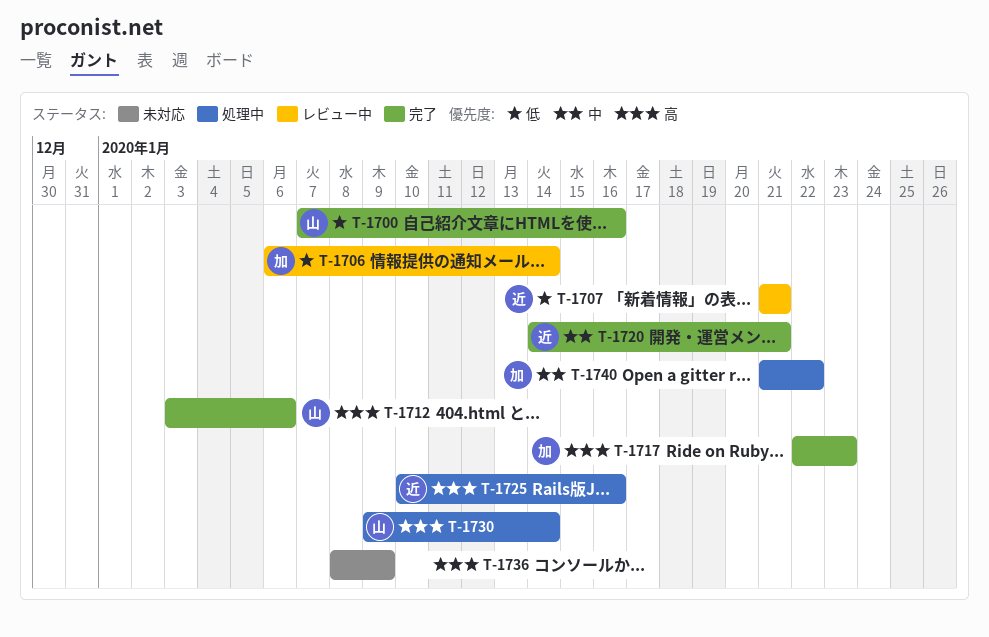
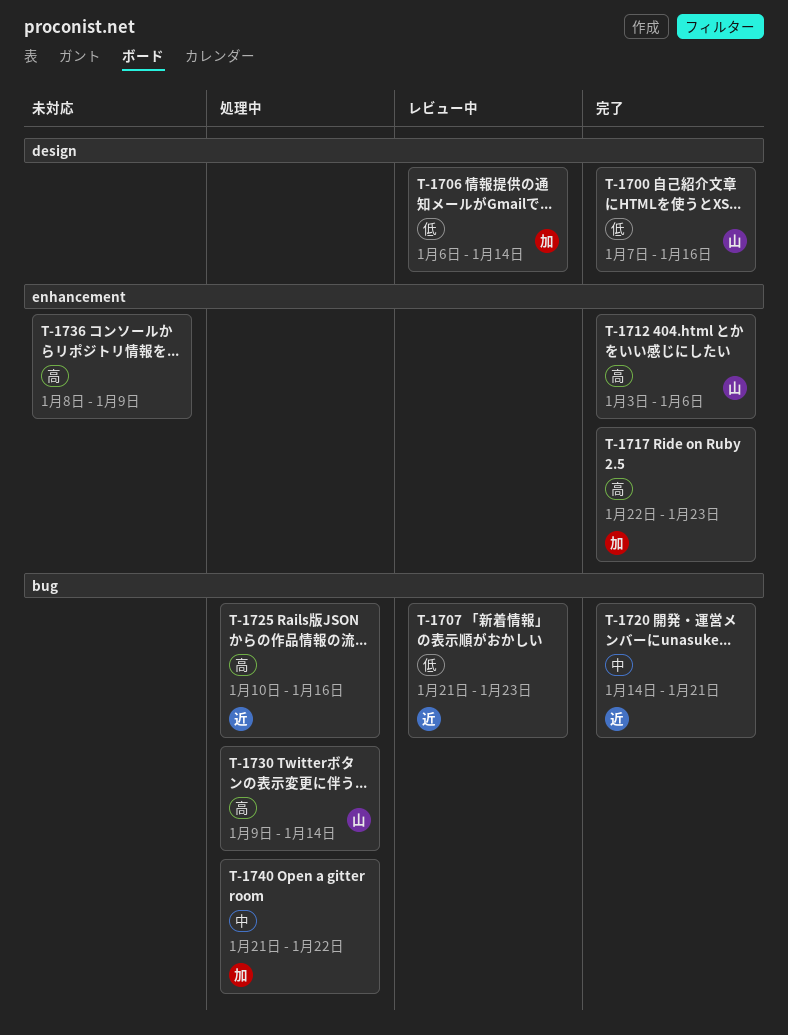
T-1707, due: Jan 21 -> Jan 23

